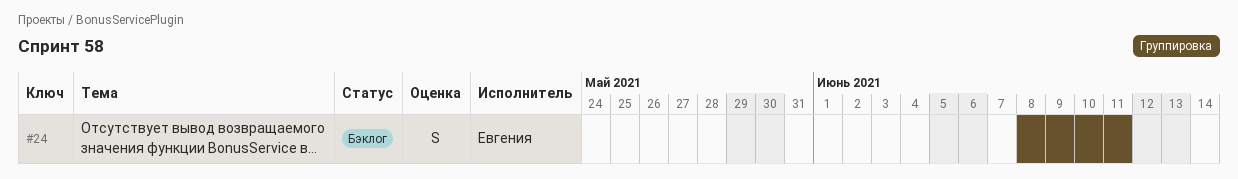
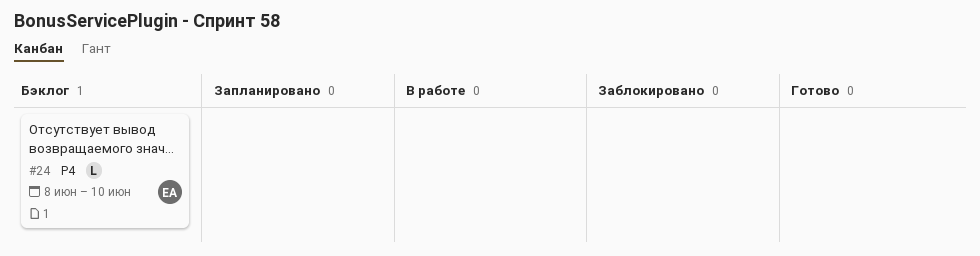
#24, estimate: S -> L
#24, due: Jun 11 -> Jun 10

